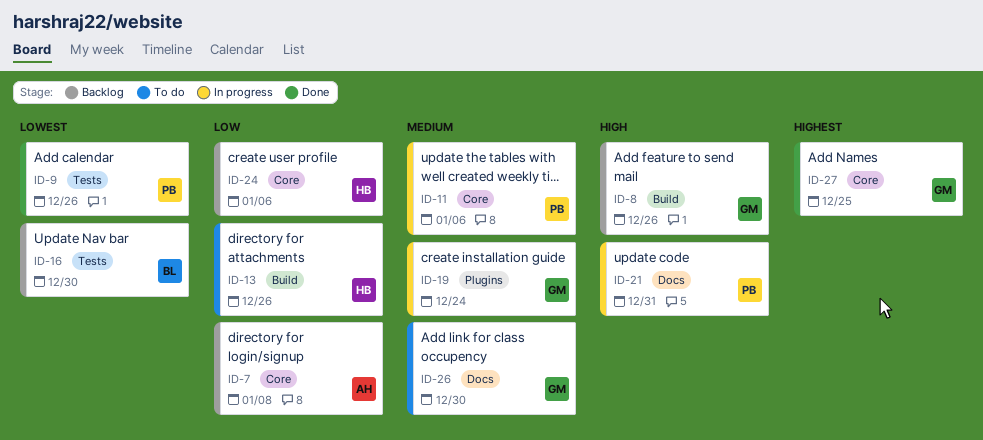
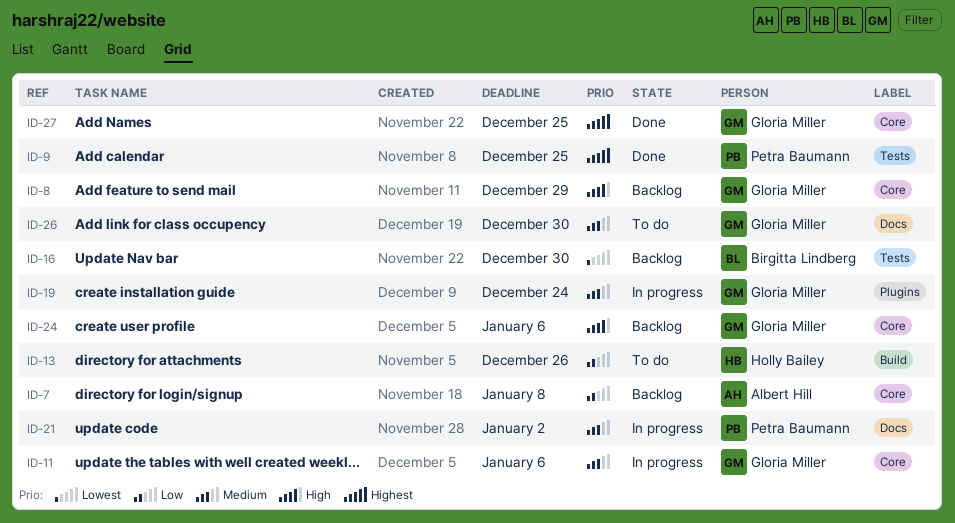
ID-8, label: Build -> Core
ID-8, due: Dec 26 -> Dec 29
ID-9, priority: Lowest -> Highest
ID-9, due: Dec 26 -> Dec 25
ID-11, owner: Petra Baumann -> Gloria Miller
ID-21, priority: High -> Medium
ID-21, due: Dec 31 -> Jan 2
ID-24, owner: Holly Bailey -> Gloria Miller
ID-24, priority: Low -> High

